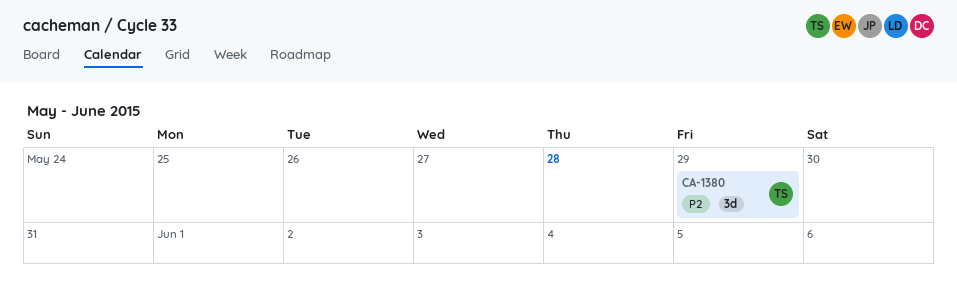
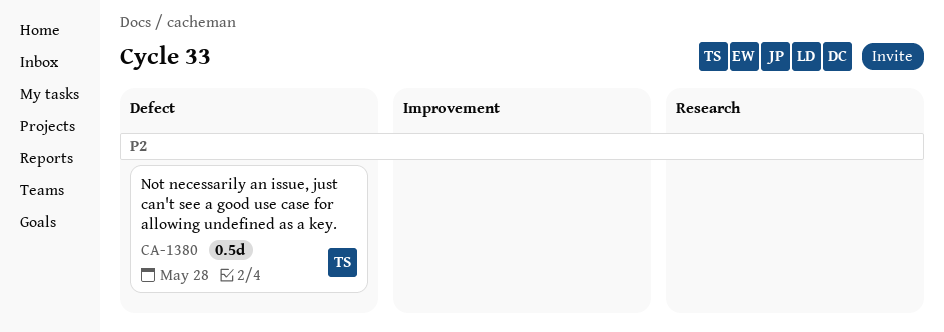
CA-1380, estimate: 3d -> 0.5d
CA-1380, due: May 29 -> May 28

